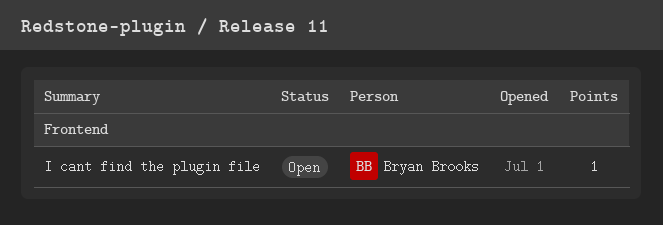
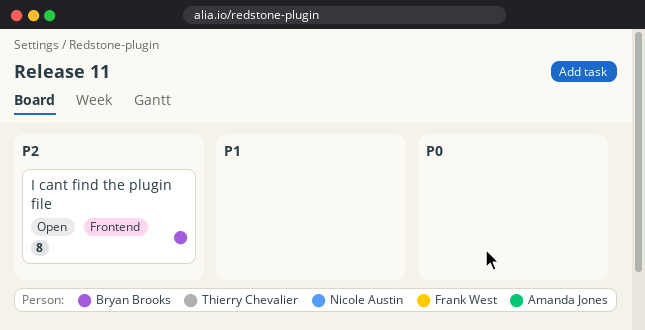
I cant find the plugin file, estimate: 1 -> 8

